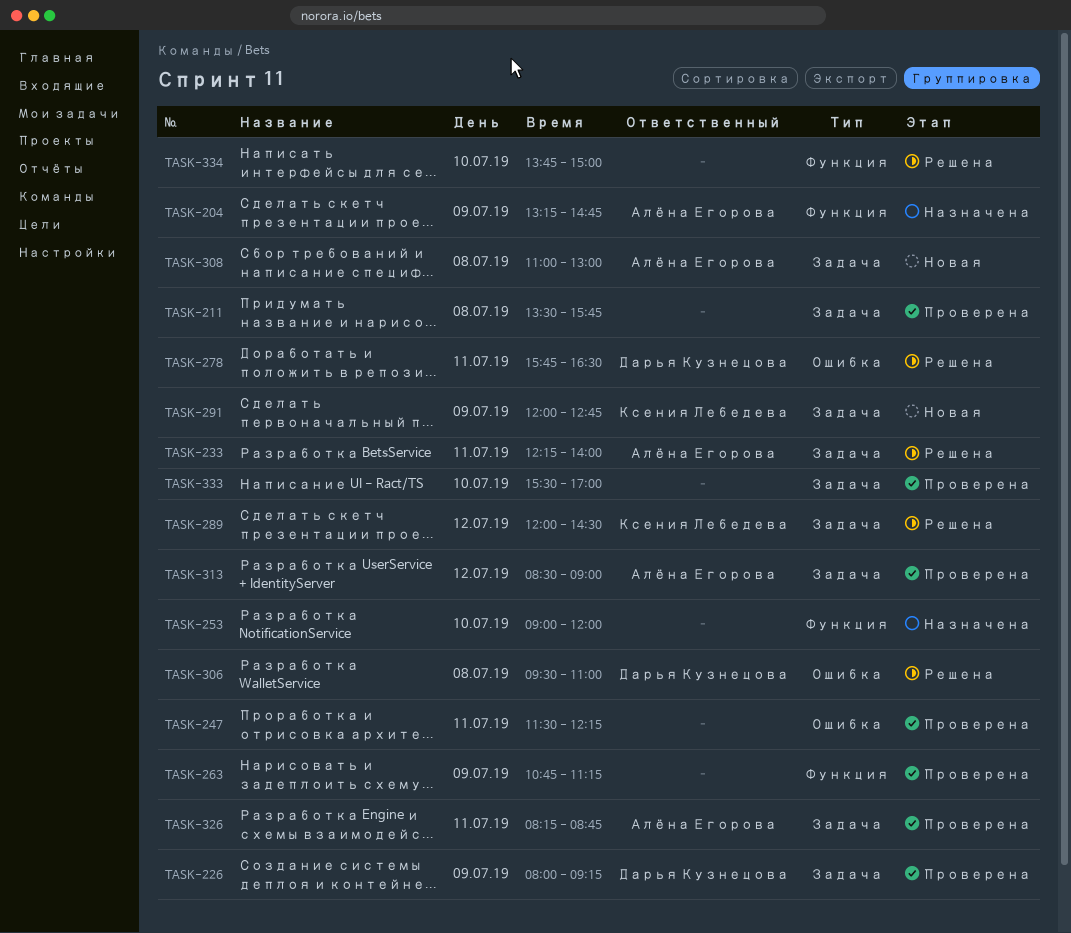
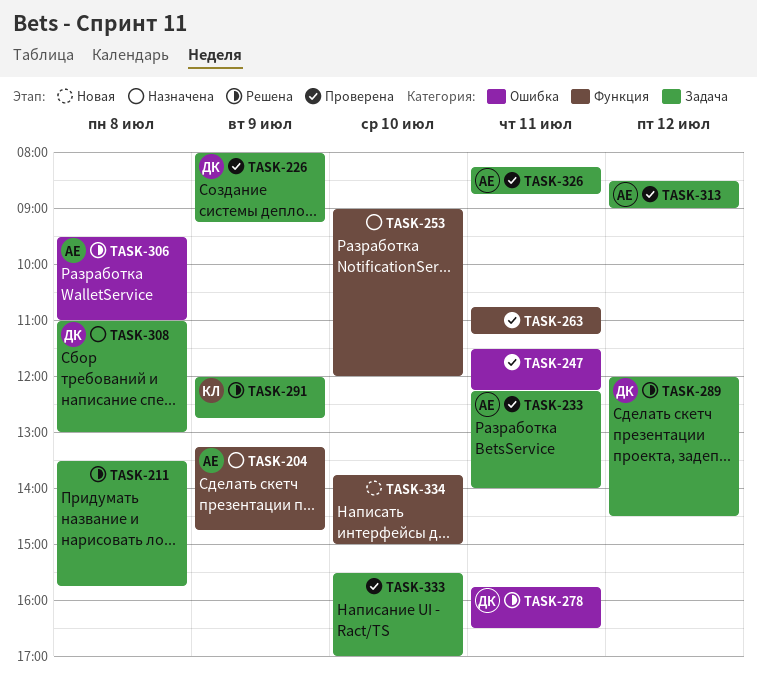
TASK-211, status: Проверена -> Решена
TASK-233, status: Решена -> Проверена
TASK-263, day: Jul 9 -> Jul 11
TASK-289, owner: Ксения Лебедева -> Дарья Кузнецова
TASK-291, status: Новая -> Решена
TASK-306, owner: Дарья Кузнецова -> Алёна Егорова
TASK-308, status: Новая -> Назначена
TASK-308, owner: Алёна Егорова -> Дарья Кузнецова
TASK-334, status: Решена -> Новая

